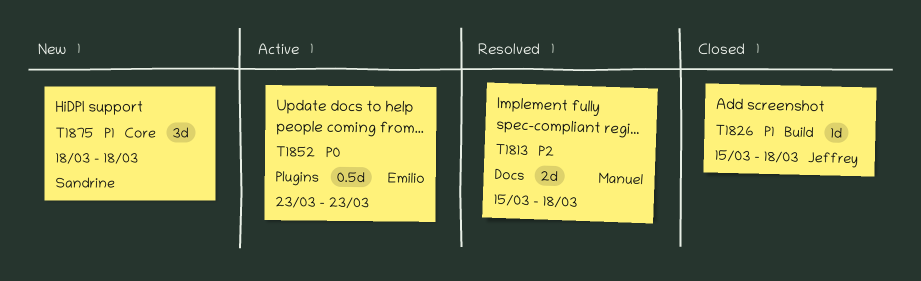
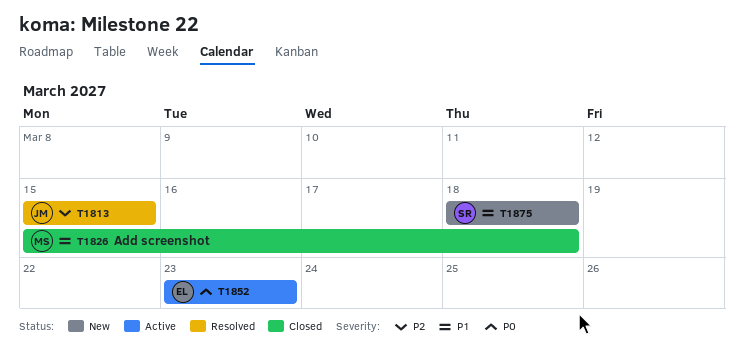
T1813, owner: Manuel -> Jeffrey
T1813, due: Mar 18 -> Mar 15
T1826, owner: Jeffrey -> Manuel

